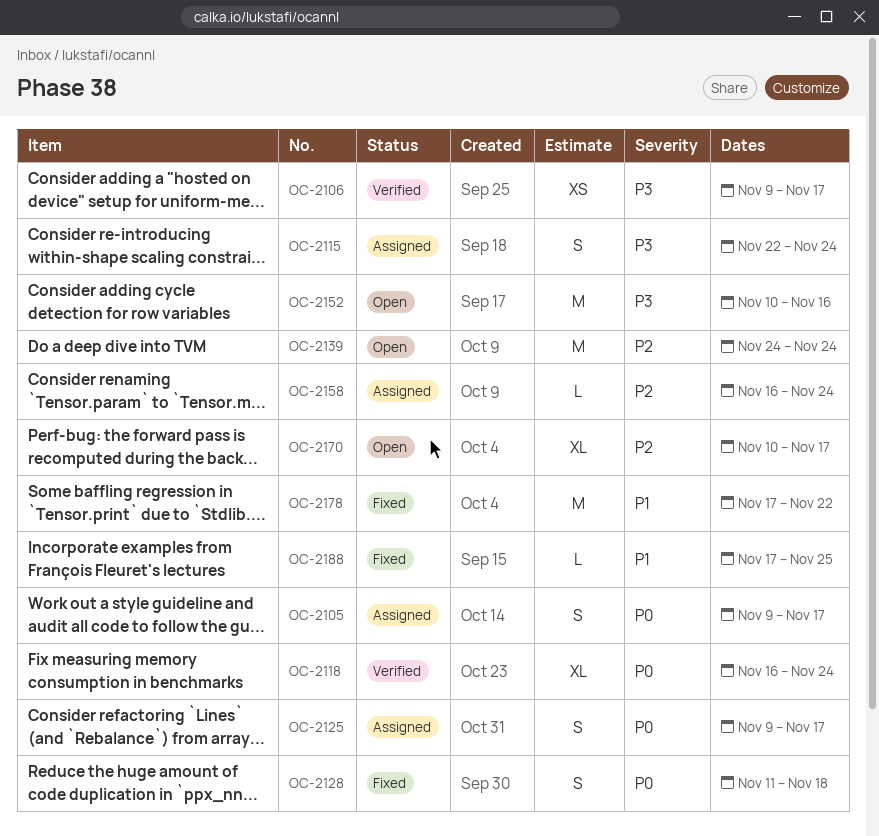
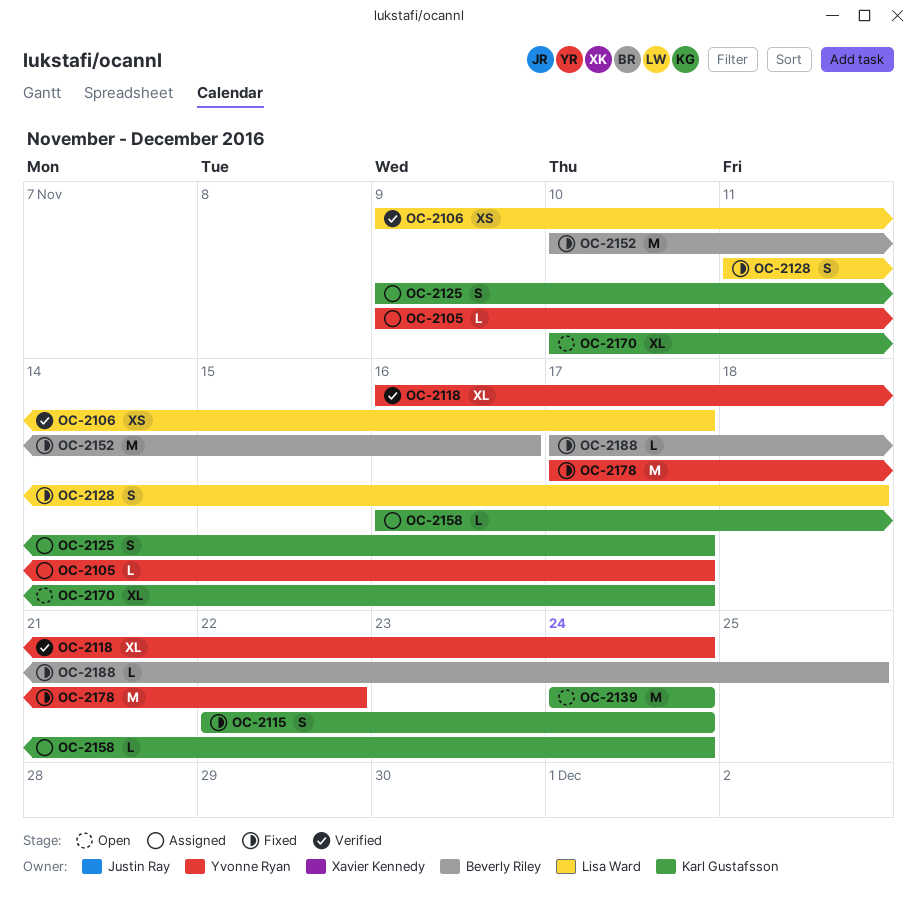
OC-2105, estimate: S -> L
OC-2115, status: Assigned -> Fixed
OC-2152, status: Open -> Fixed

